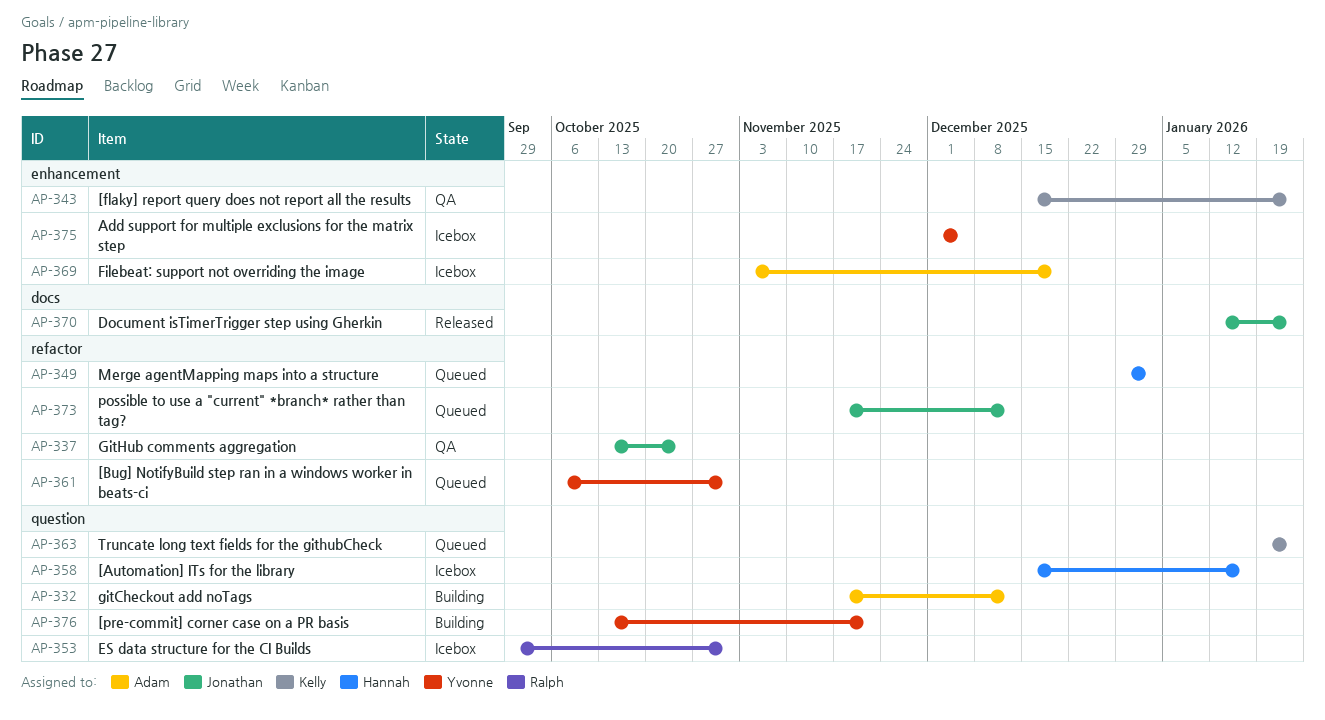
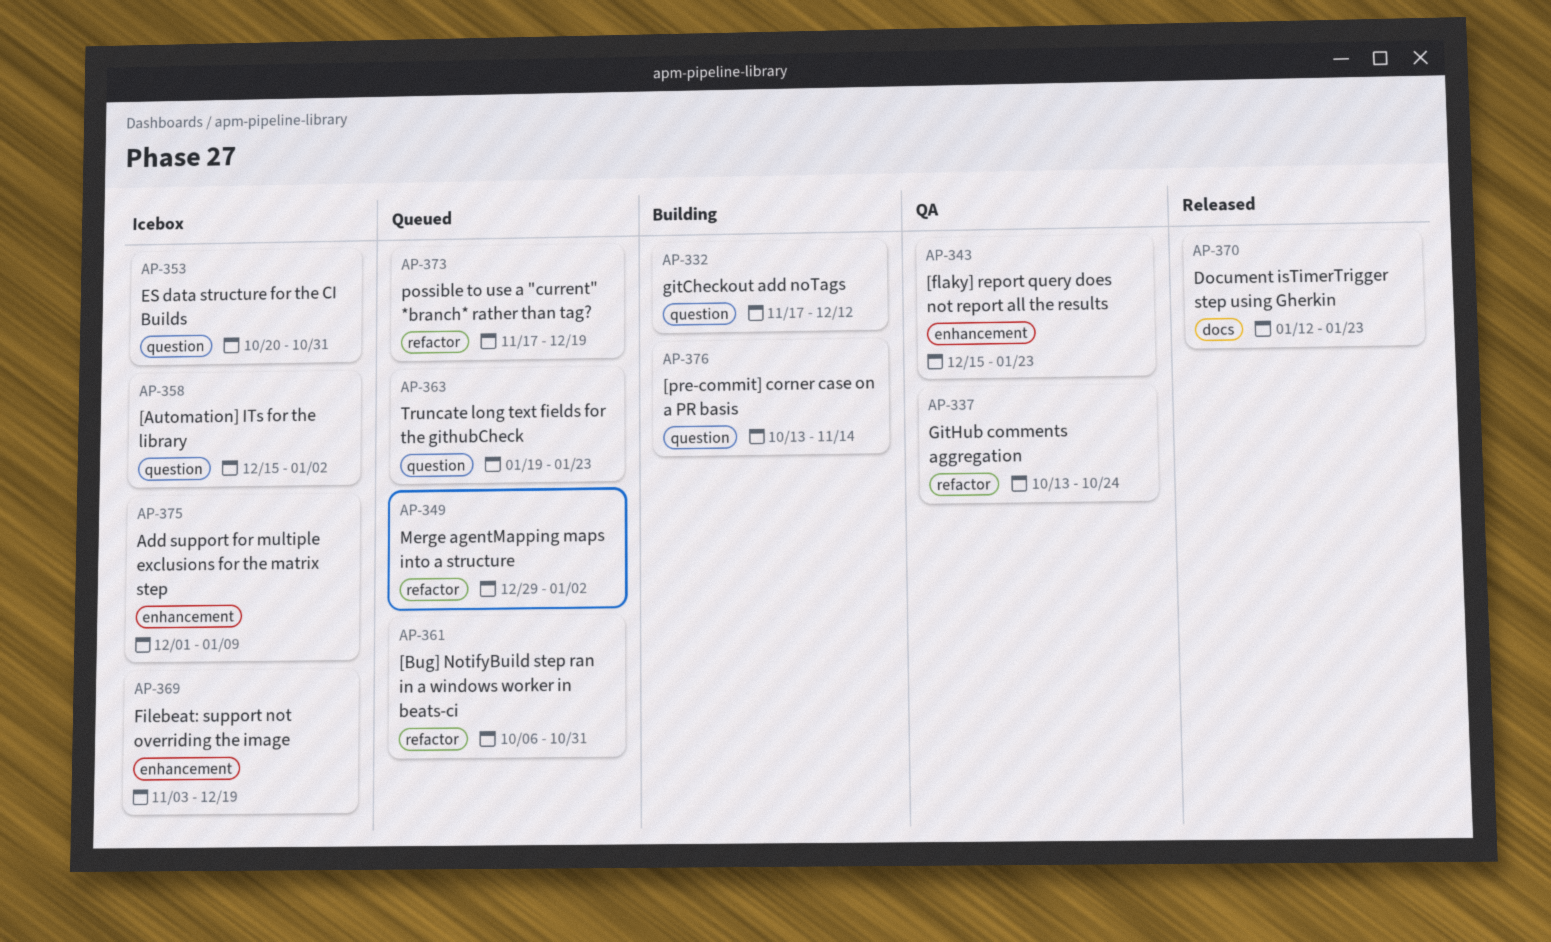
AP-353, start: Sep 29 -> Oct 20
AP-358, due: Jan 16 -> Jan 2
AP-373, due: Dec 12 -> Dec 19
AP-375, due: Dec 5 -> Jan 9
AP-376, due: Nov 21 -> Nov 14

